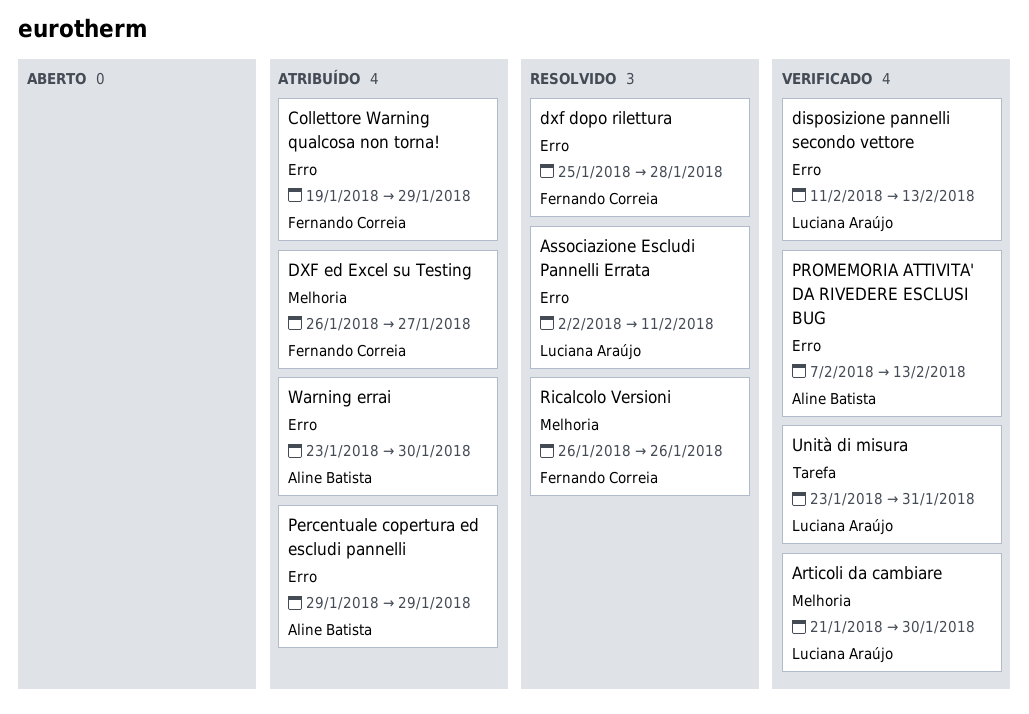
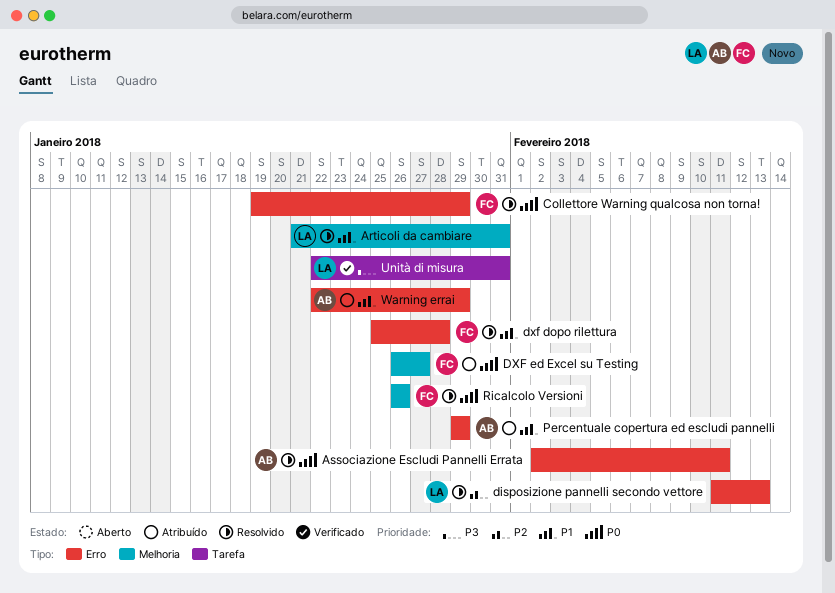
Articoli da cambiare, status: Verificado -> Resolvido
Articoli da cambiare, due: Jan 30 -> Jan 31
Associazione Escludi Pannelli Errata, owner: Luciana Araújo -> Aline Batista
Collettore Warning qualcosa non torna!, status: Atribuído -> Resolvido
disposizione pannelli secondo vettore, status: Verificado -> Resolvido
PROMEMORIA ATTIVITA' DA RIVEDERE ESCLUSI BUG: present -> none
Unità di misura, start: Jan 23 -> Jan 22
Warning errai, start: Jan 23 -> Jan 22
Warning errai, due: Jan 30 -> Jan 29

